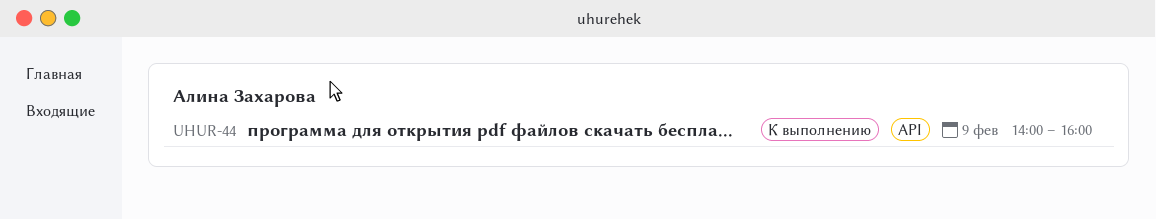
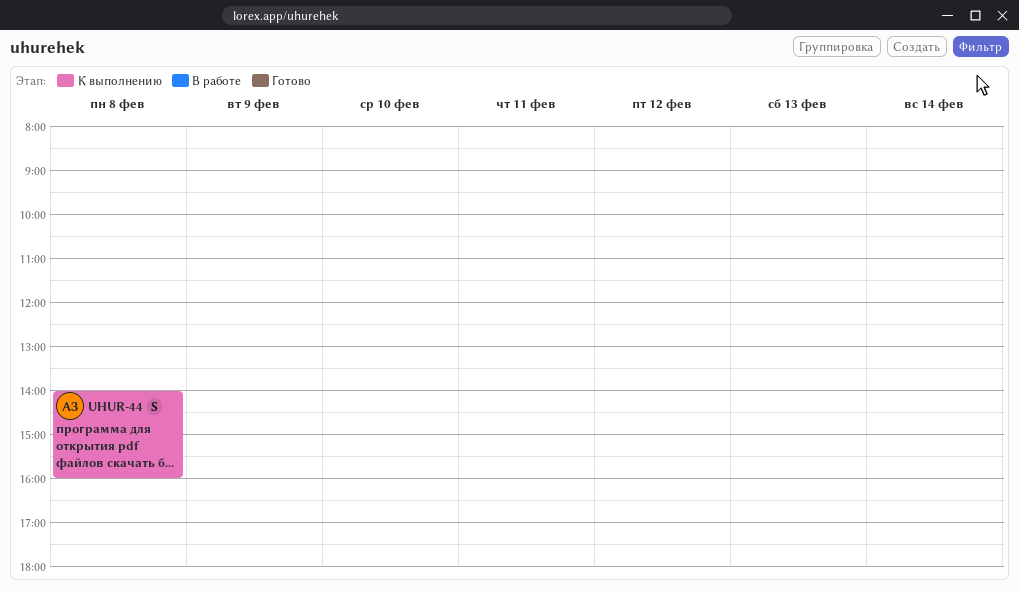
UHUR-44, day: Feb 9 -> Feb 8

